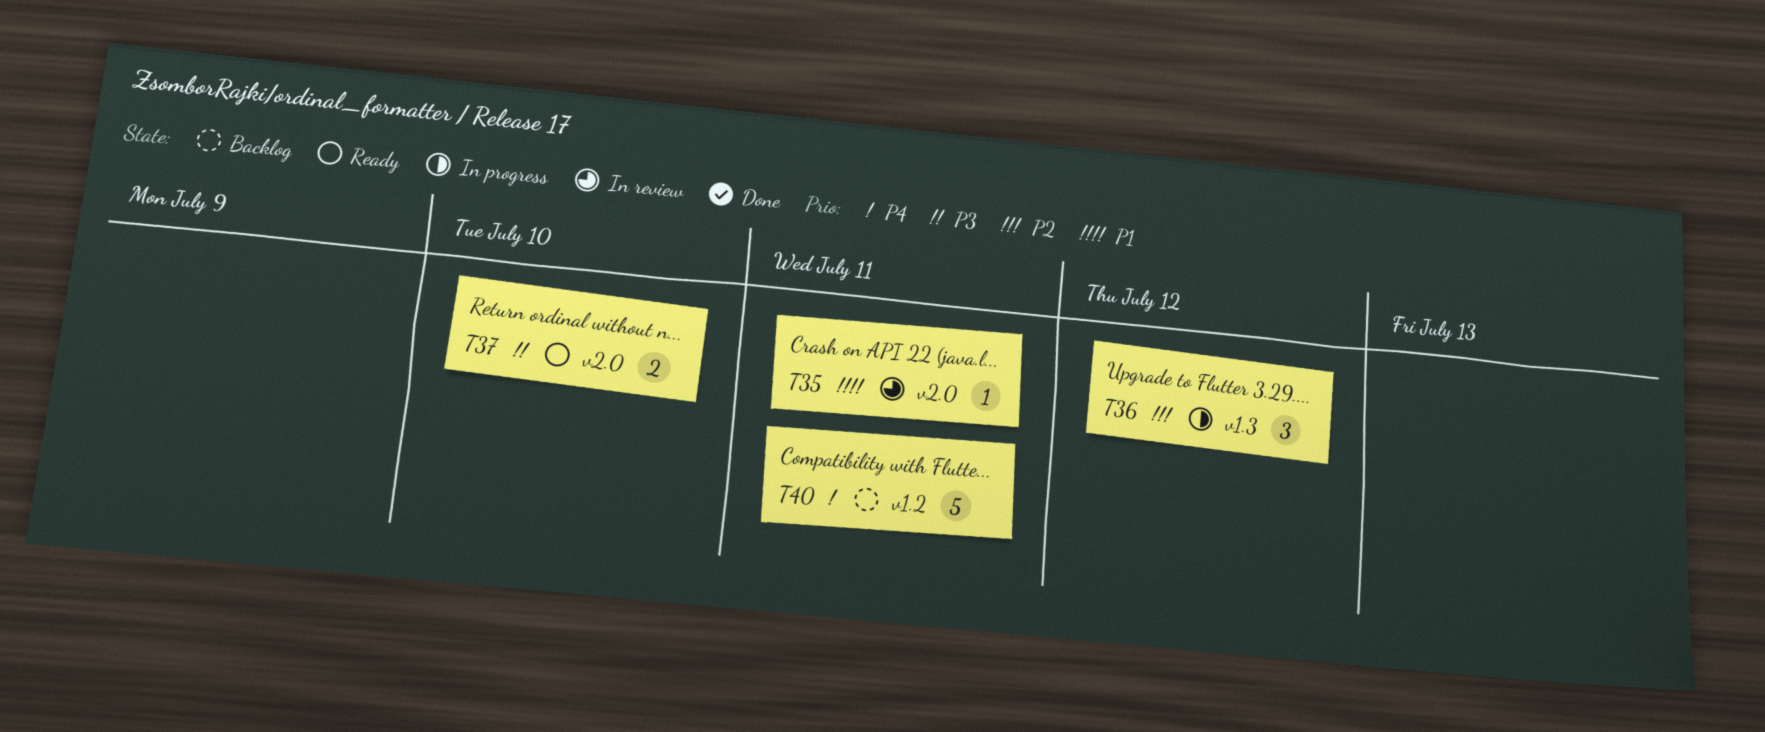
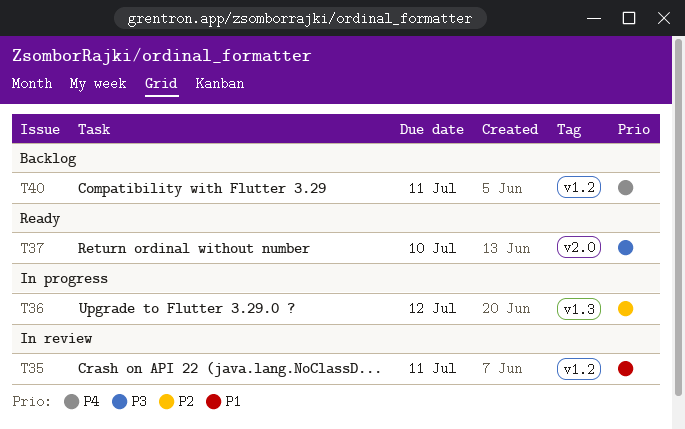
T35, label: v2.0 -> v1.2

